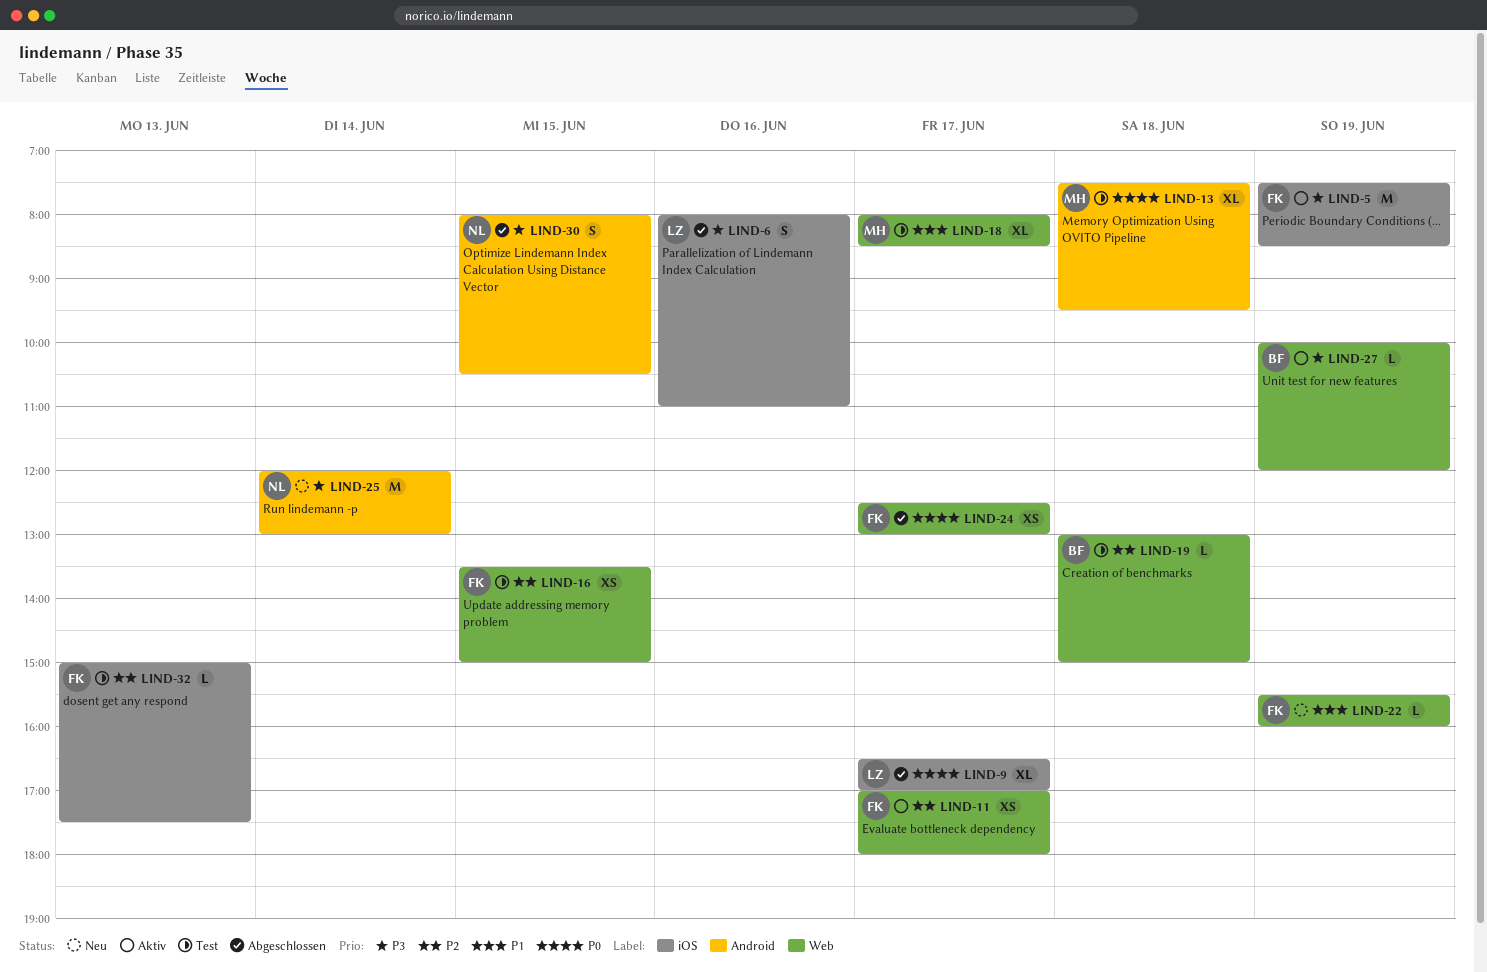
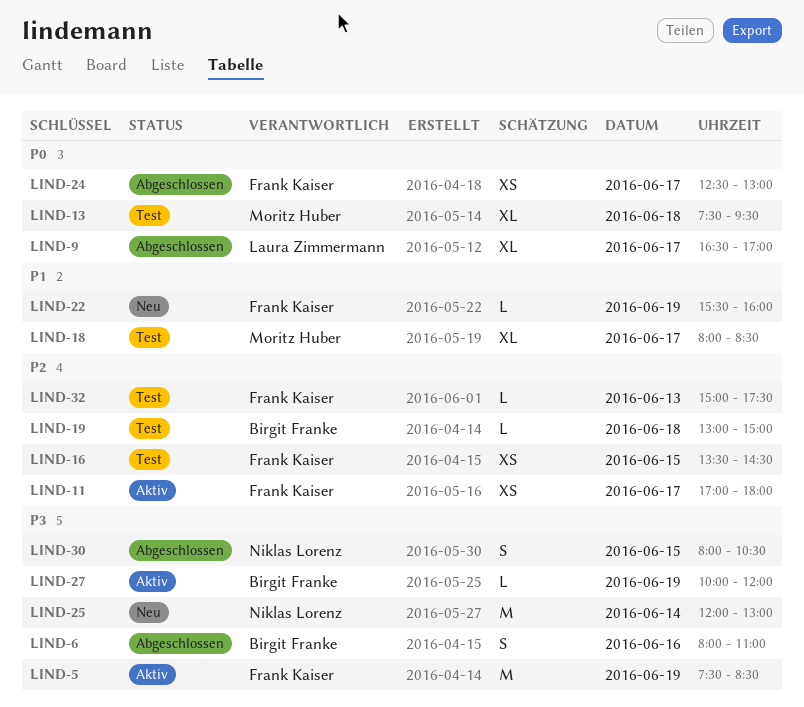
LIND-6, owner: Laura Zimmermann -> Birgit Franke
LIND-16, ends: 15:00 -> 14:30

